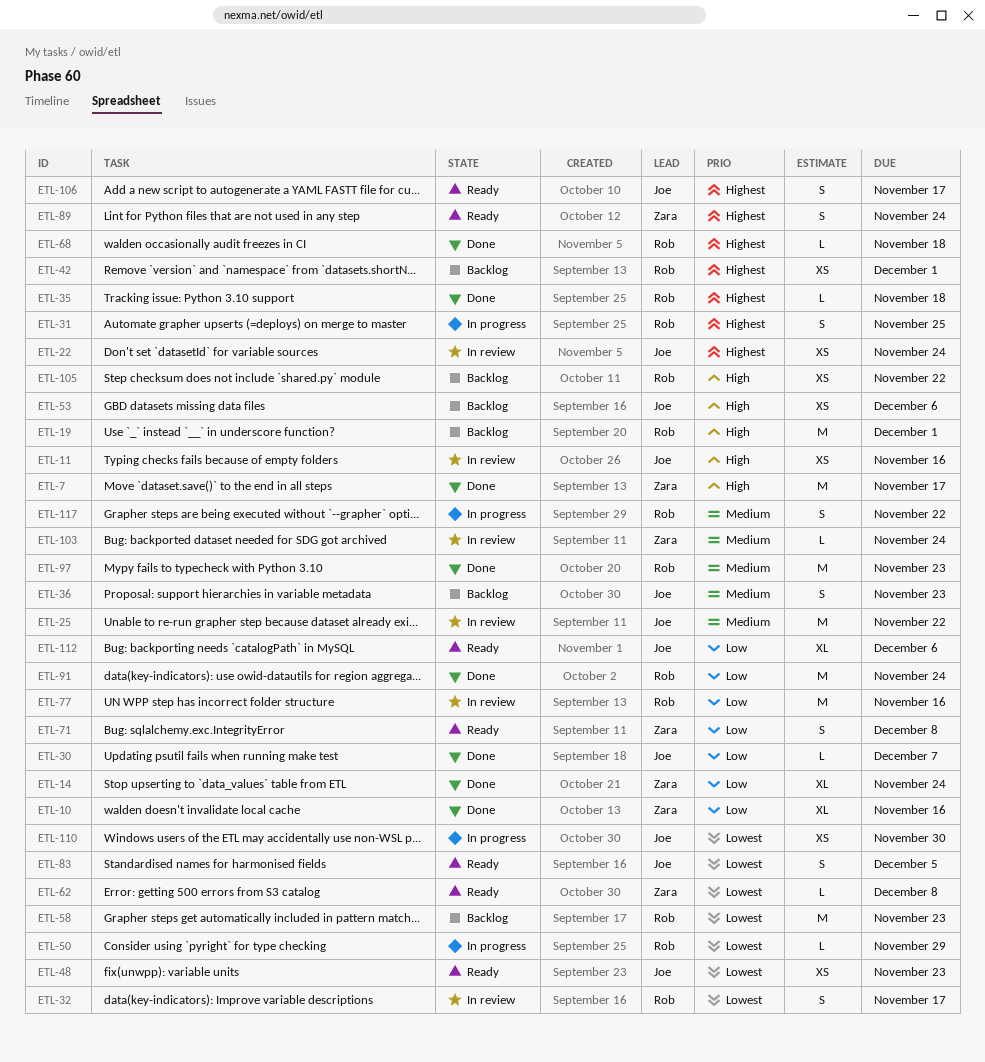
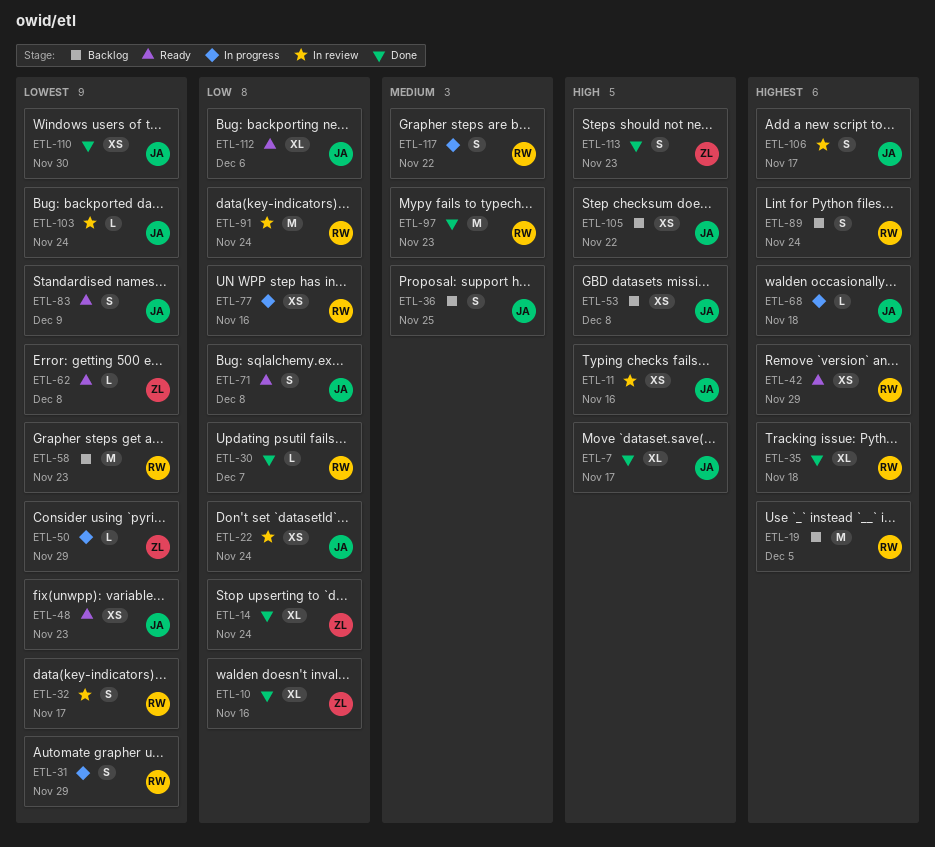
ETL-7, owner: Zara -> Joe
ETL-7, estimate: M -> XL
ETL-19, priority: High -> Highest
ETL-19, due: Dec 1 -> Dec 5
ETL-22, priority: Highest -> Low
ETL-25: present -> none
ETL-30, owner: Joe -> Rob
ETL-31, priority: Highest -> Lowest
ETL-31, due: Nov 25 -> Nov 29
ETL-35, estimate: L -> XL
ETL-36, due: Nov 23 -> Nov 25
ETL-42, status: Backlog -> Ready
ETL-42, due: Dec 1 -> Nov 29
ETL-50, owner: Rob -> Zara
ETL-53, due: Dec 6 -> Dec 8
ETL-68, status: Done -> In progress
ETL-68, owner: Rob -> Joe
ETL-71, owner: Zara -> Joe
ETL-77, status: In review -> In progress
ETL-77, estimate: M -> XS
ETL-83, due: Dec 5 -> Dec 9
ETL-89, status: Ready -> Backlog
ETL-89, owner: Zara -> Rob
ETL-91, status: Done -> In review
ETL-103, owner: Zara -> Joe
ETL-103, priority: Medium -> Lowest
ETL-105, owner: Rob -> Joe
ETL-106, status: Ready -> In review
ETL-110, status: In progress -> Done
ETL-113: none -> present

